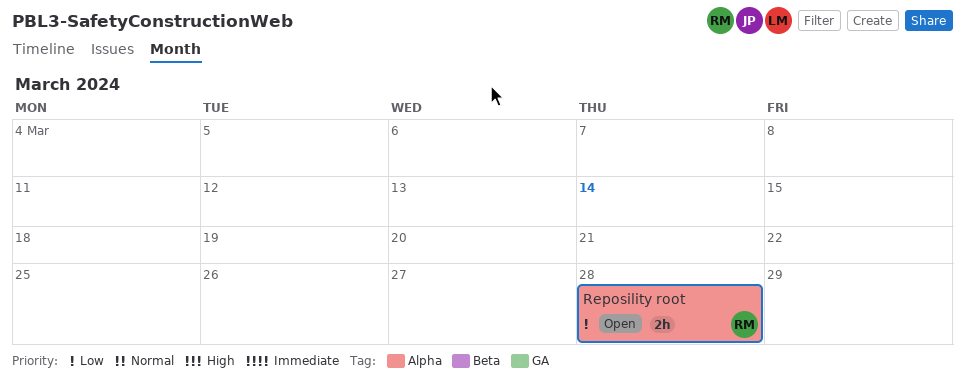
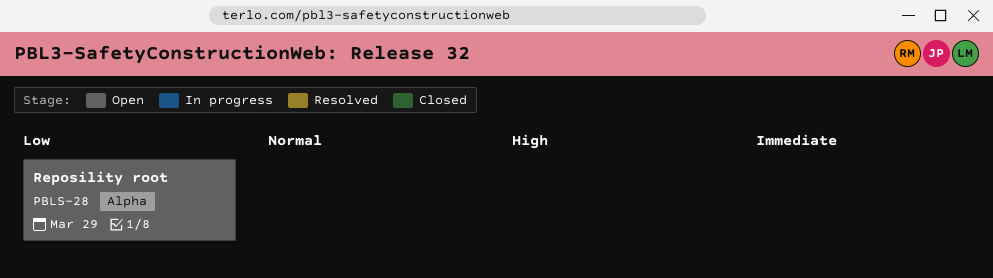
Reposility root, due: Mar 28 -> Mar 29

